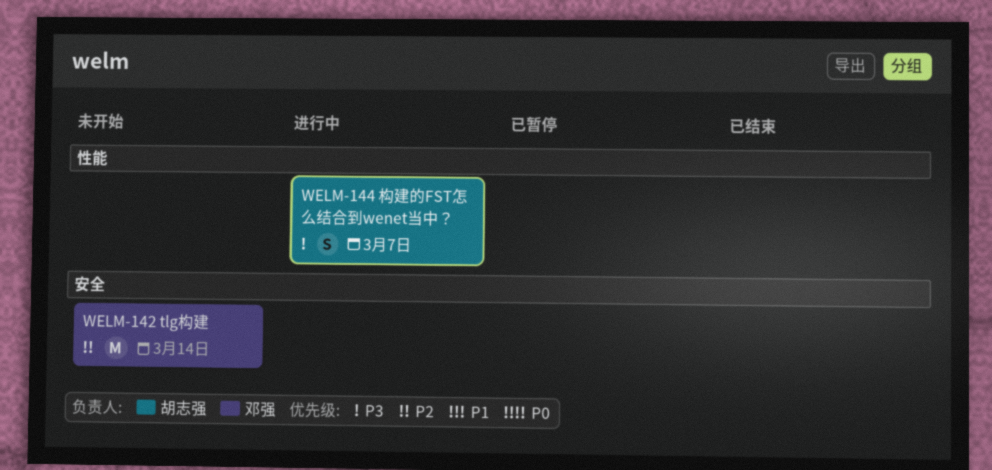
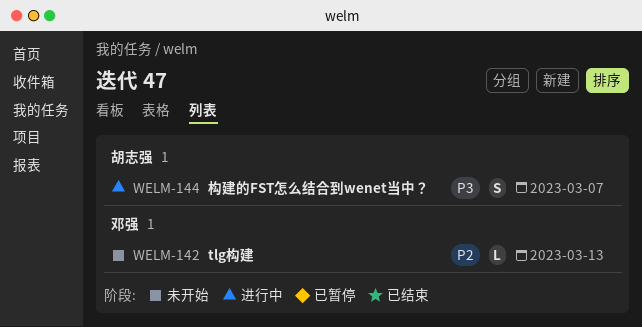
WELM-142, estimate: M -> L
WELM-142, due: Mar 14 -> Mar 13

